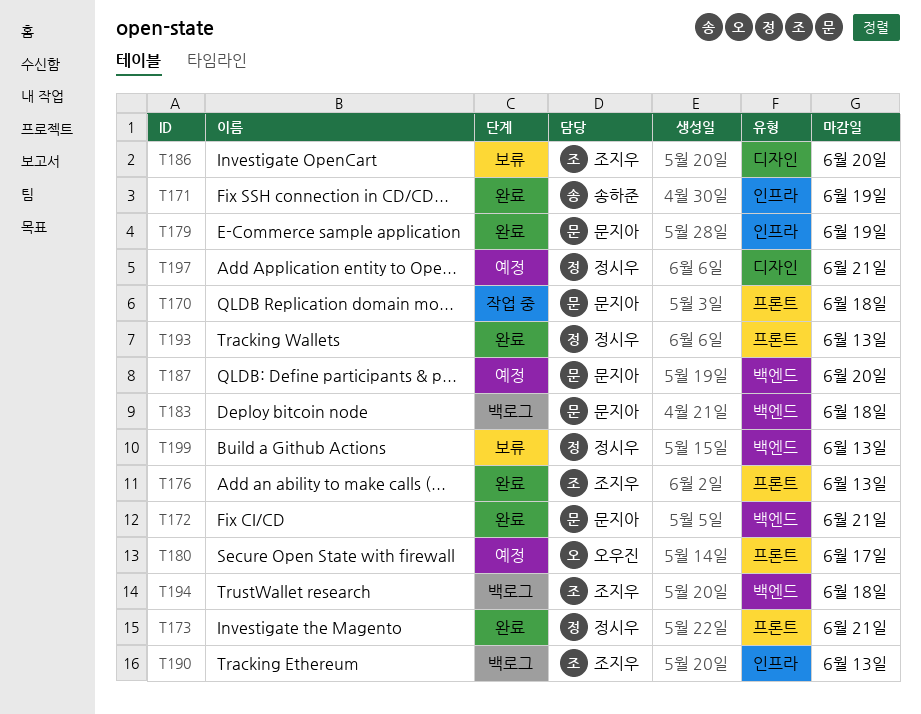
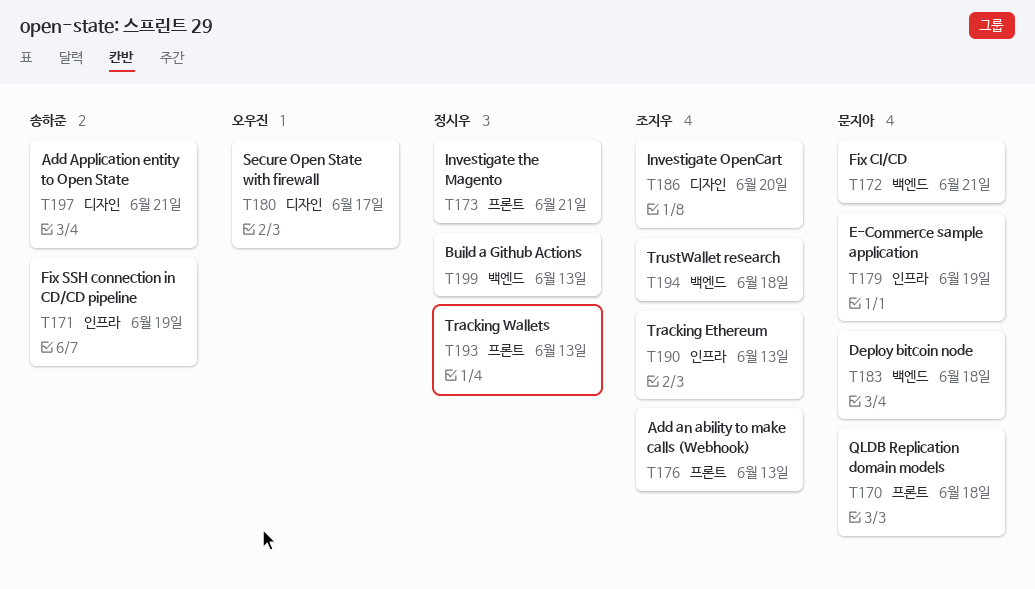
T180, label: 프론트 -> 디자인
T187: present -> none
T197, owner: 정시우 -> 송하준

